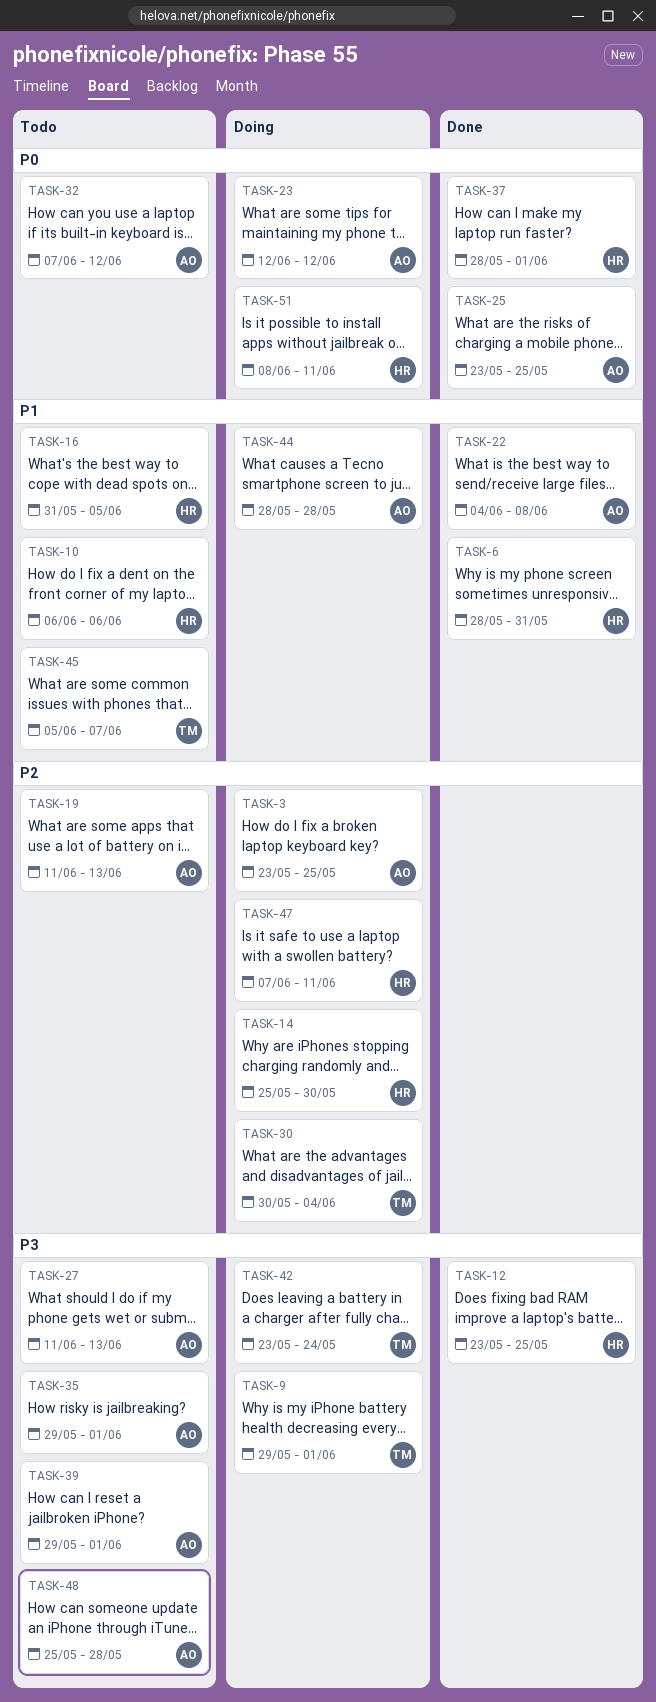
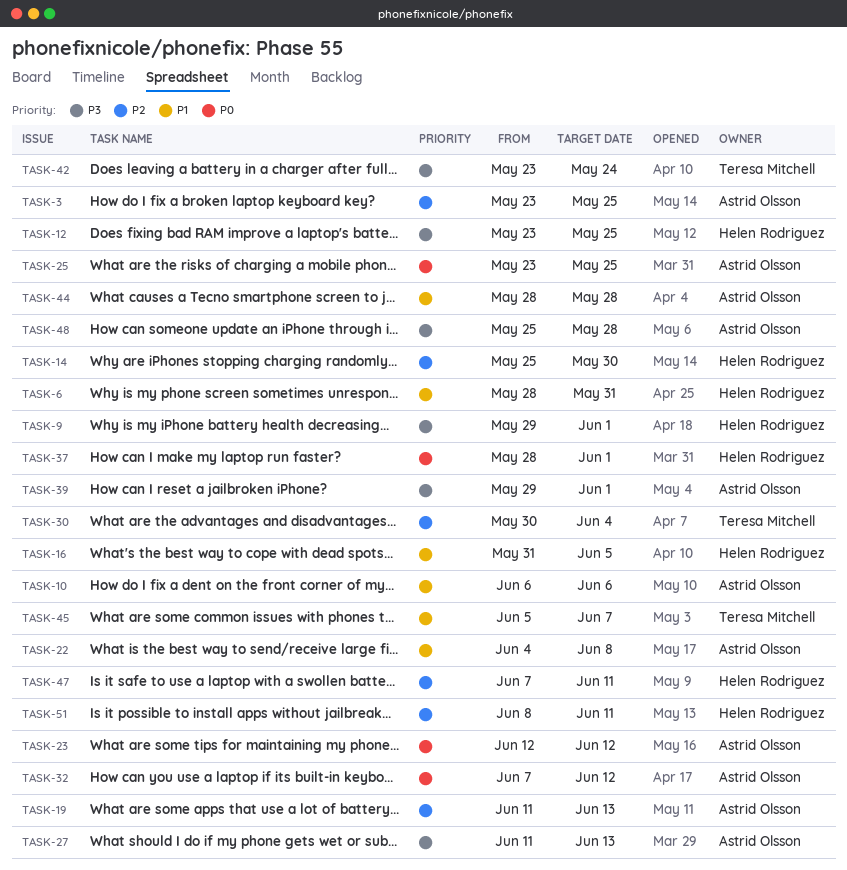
TASK-9, owner: Teresa Mitchell -> Helen Rodriguez
TASK-10, owner: Helen Rodriguez -> Astrid Olsson
TASK-35: present -> none
TASK-51, priority: P0 -> P2

